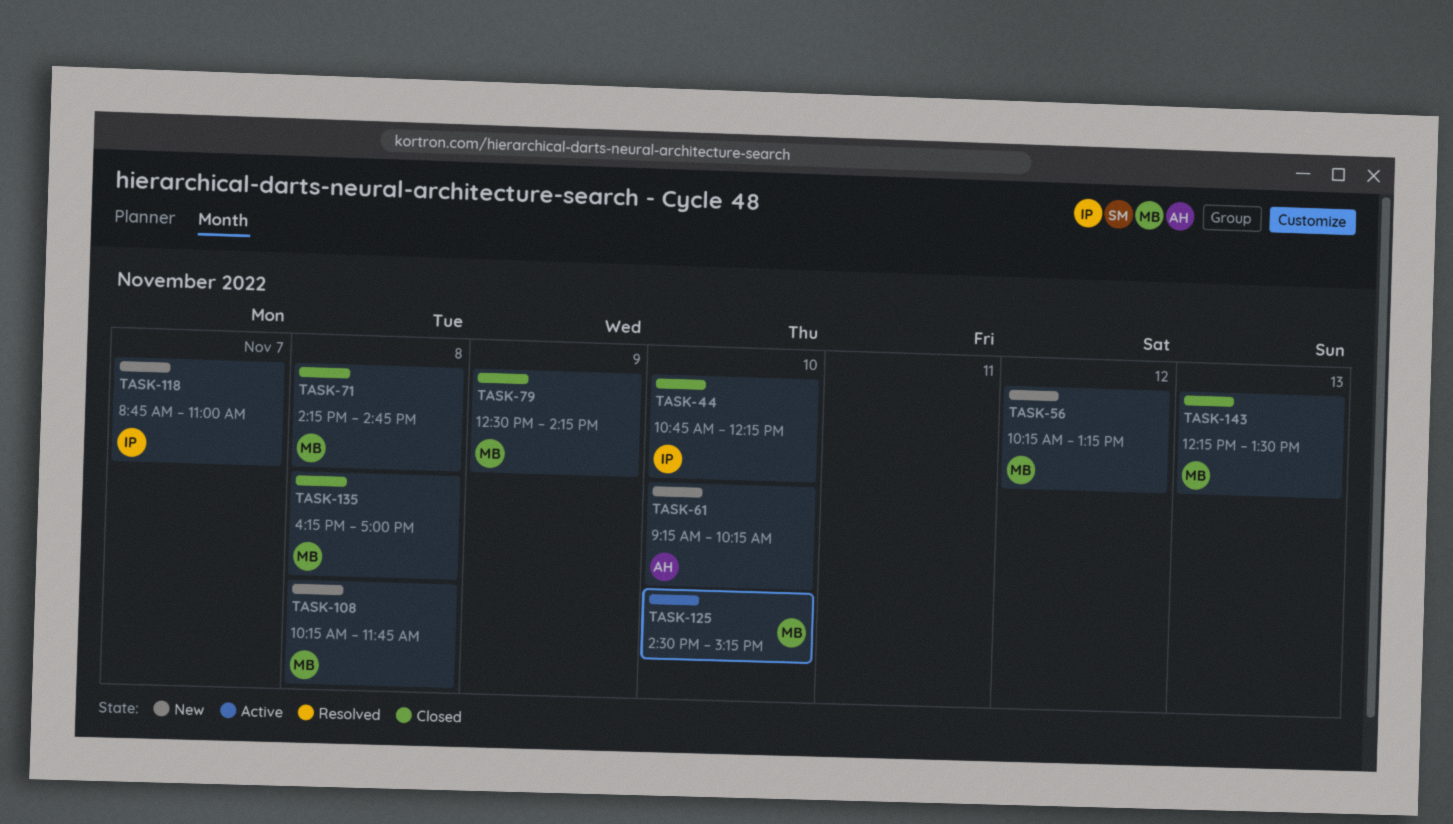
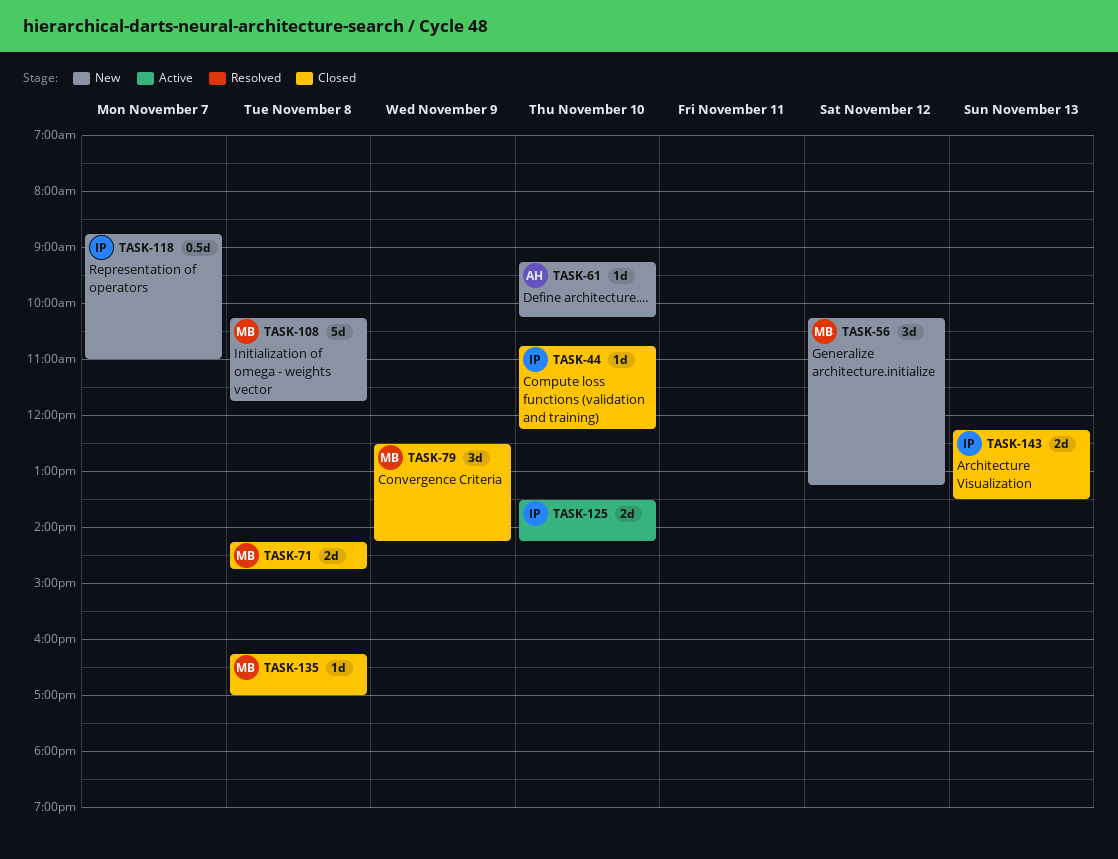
TASK-125, owner: MB -> IP
TASK-125, begins: 14:30 -> 13:30
TASK-125, ends: 15:15 -> 14:15
TASK-143, owner: MB -> IP

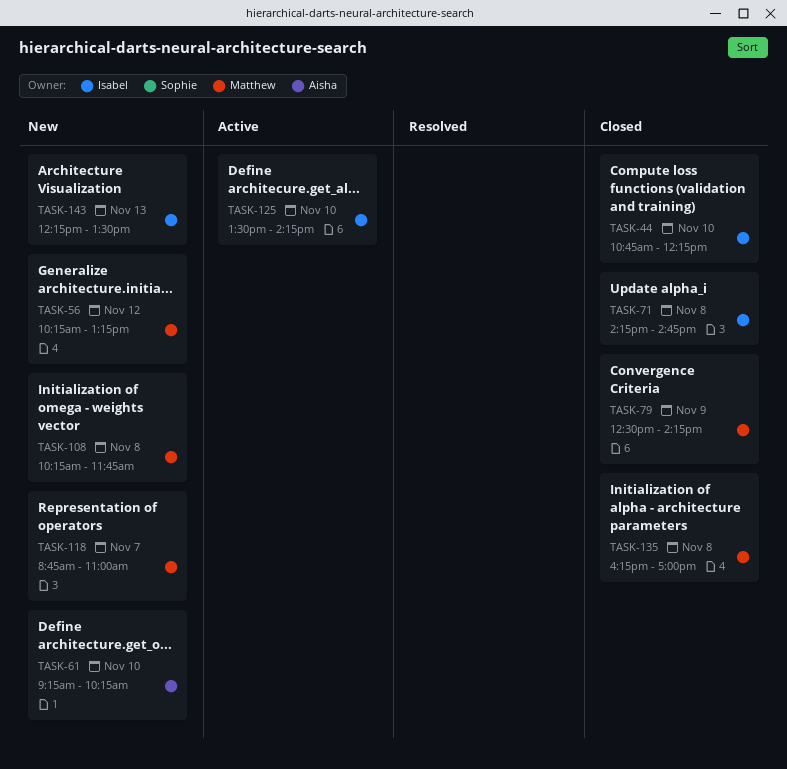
TASK-71, owner: Matthew -> Isabel
TASK-118, owner: Isabel -> Matthew
TASK-143, status: Closed -> New

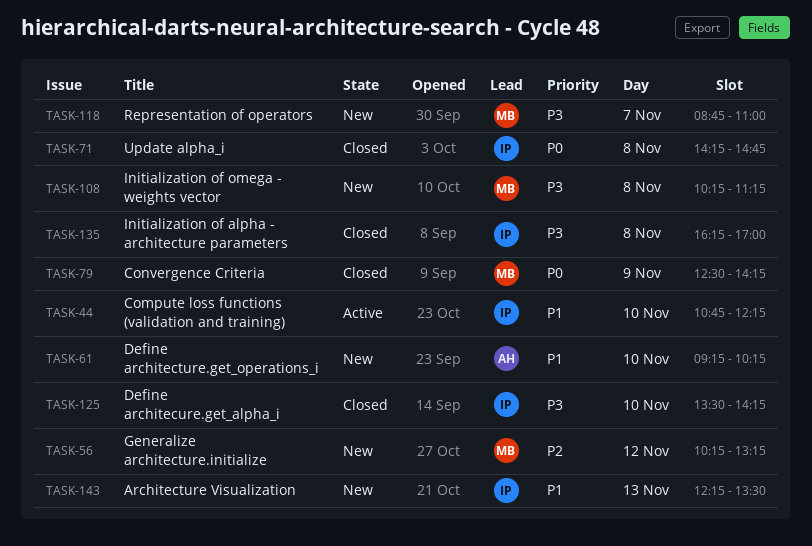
TASK-44, status: Closed -> Active
TASK-108, ends: 11:45 -> 11:15
TASK-125, status: Active -> Closed
TASK-135, owner: Matthew -> Isabel

